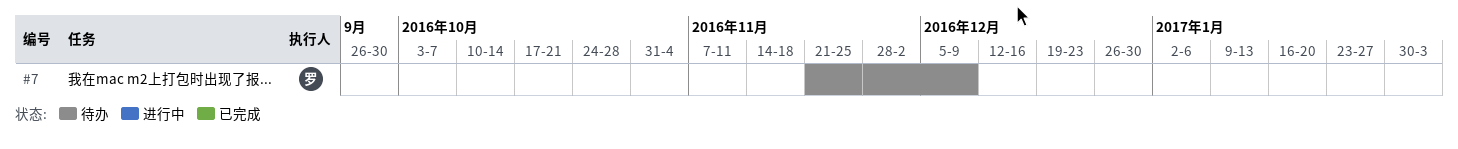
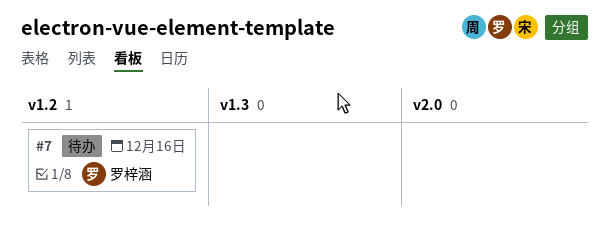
#7, due: Dec 9 -> Dec 16

